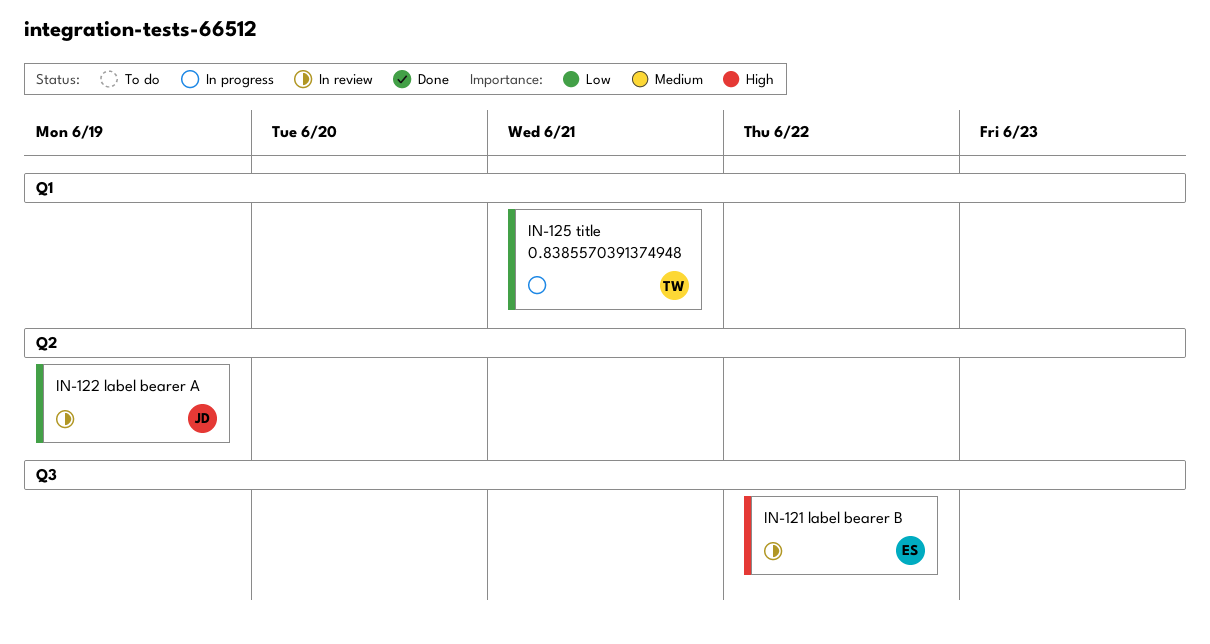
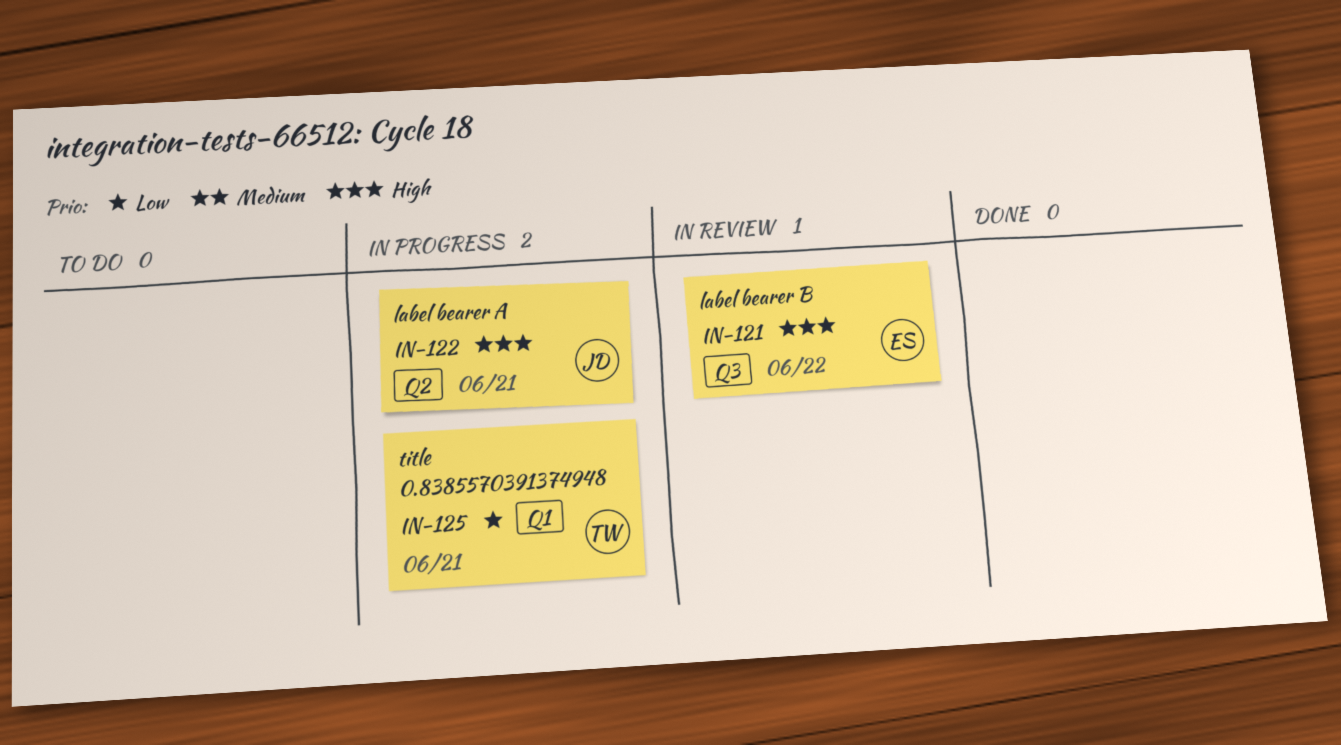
IN-122, status: In review -> In progress
IN-122, priority: Low -> High
IN-122, due: Jun 19 -> Jun 21

